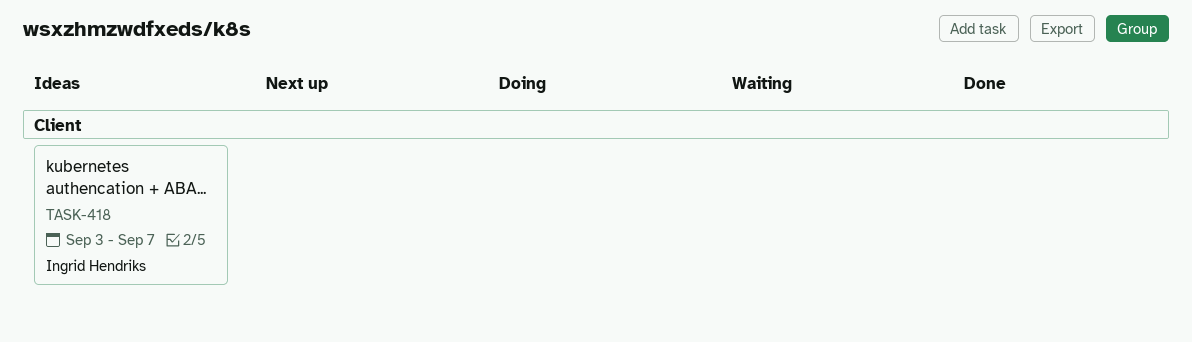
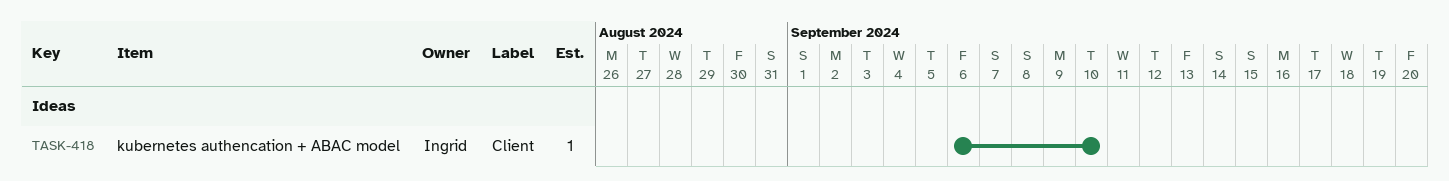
TASK-418, start: Sep 3 -> Sep 6
TASK-418, due: Sep 7 -> Sep 10

